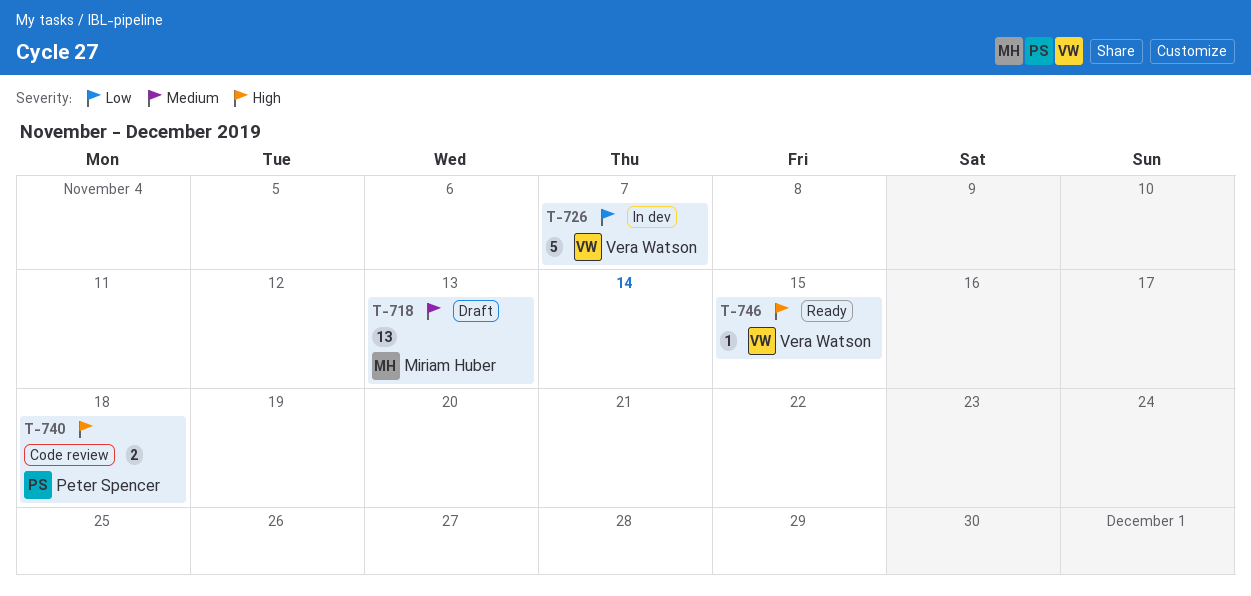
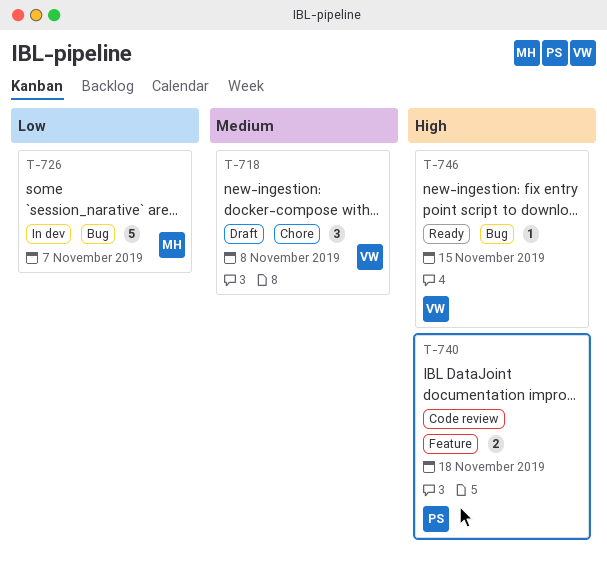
T-718, owner: Miriam Huber -> Vera Watson
T-718, estimate: 13 -> 3
T-718, due: Nov 13 -> Nov 8
T-726, owner: Vera Watson -> Miriam Huber

